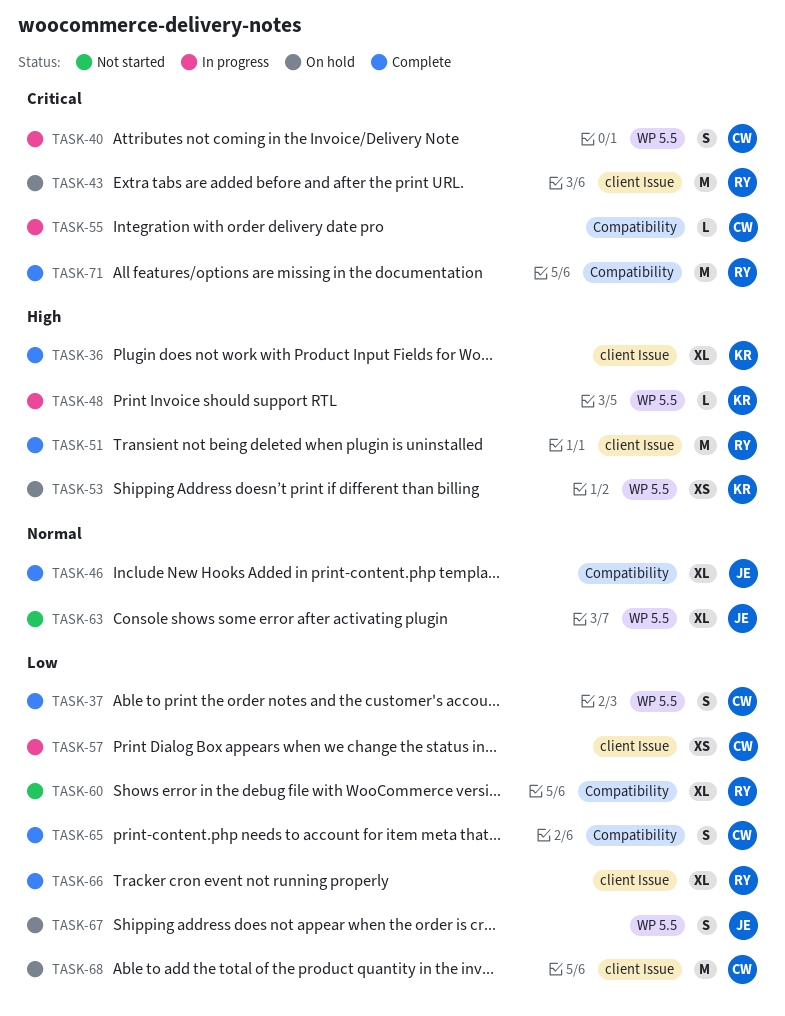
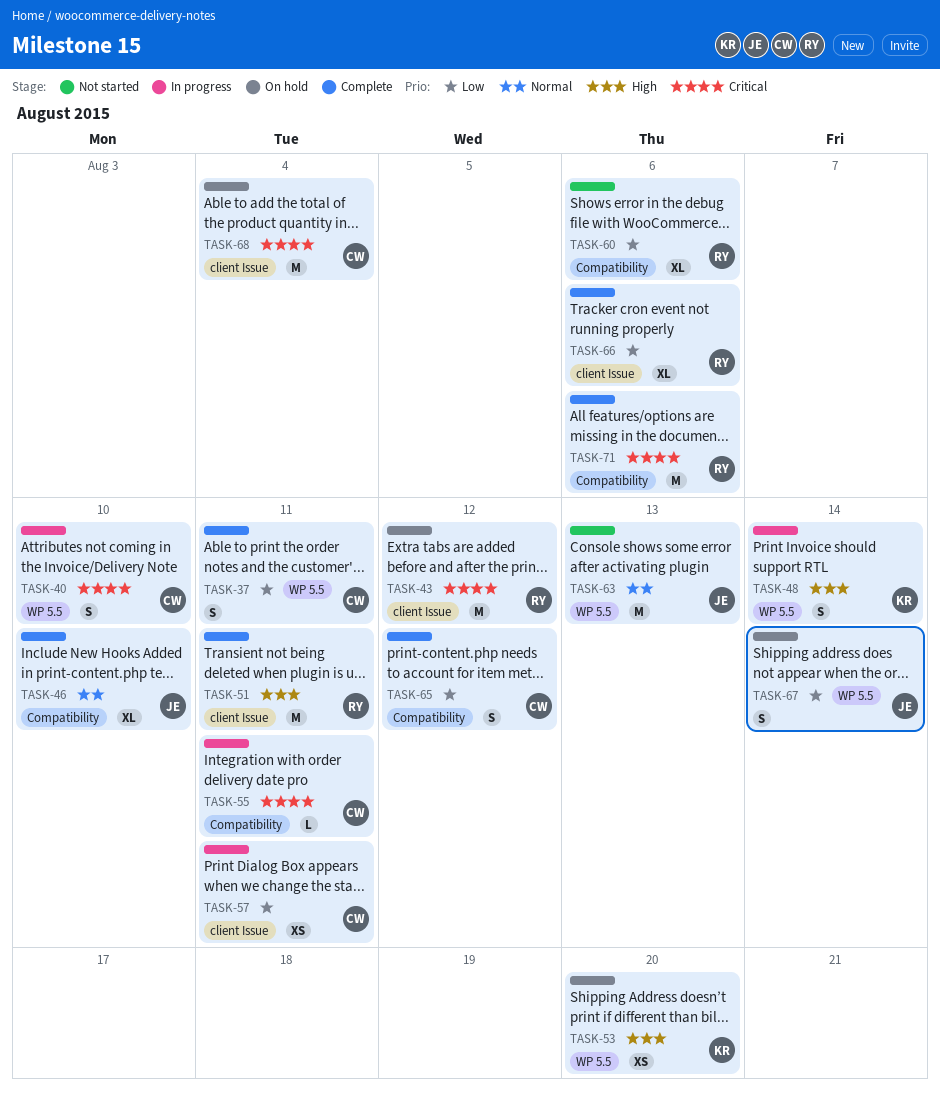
TASK-36: present -> none
TASK-48, estimate: L -> S
TASK-63, estimate: XL -> M
TASK-68, priority: Low -> Critical

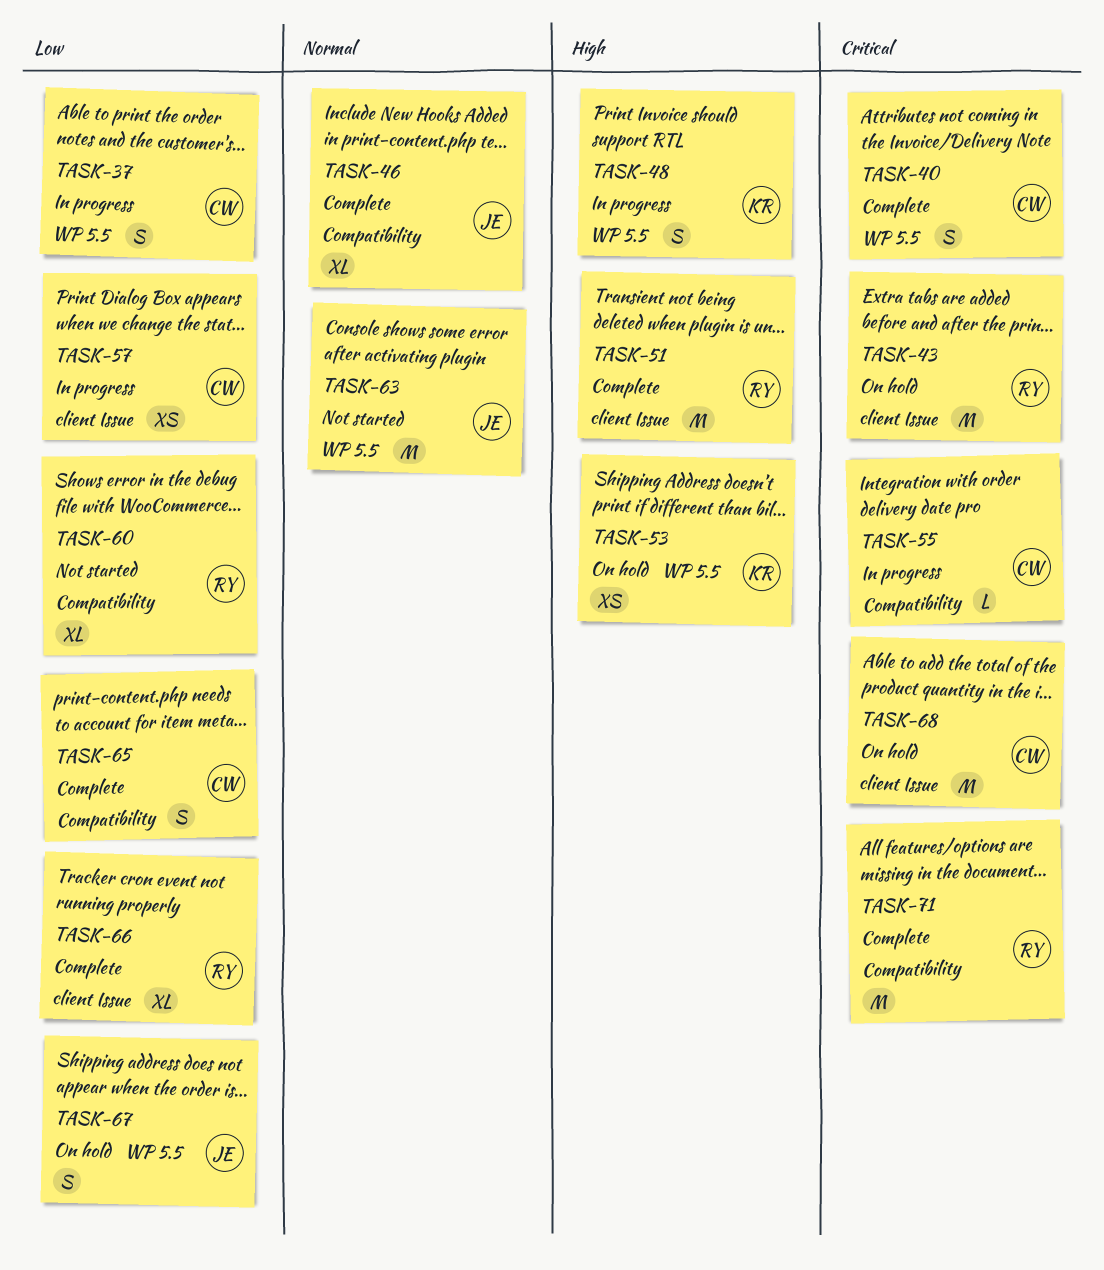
TASK-37, status: Complete -> In progress
TASK-40, status: In progress -> Complete

